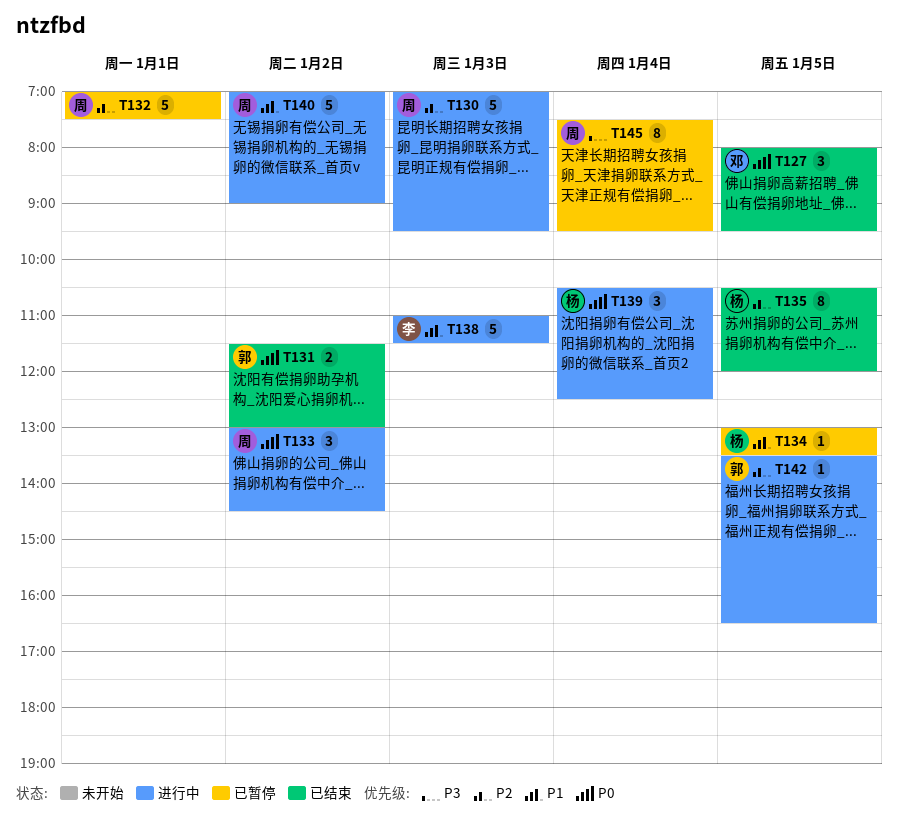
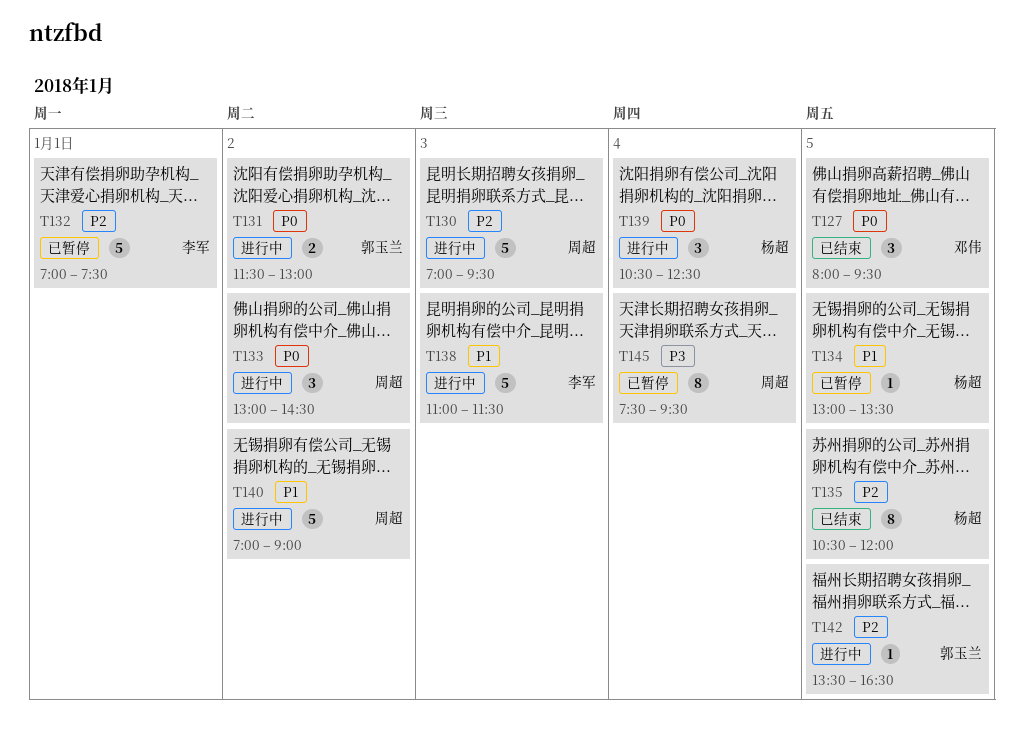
T131, status: 已结束 -> 进行中
T132, owner: 周超 -> 李军

